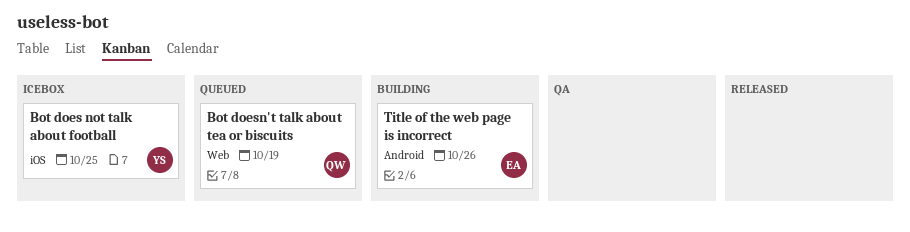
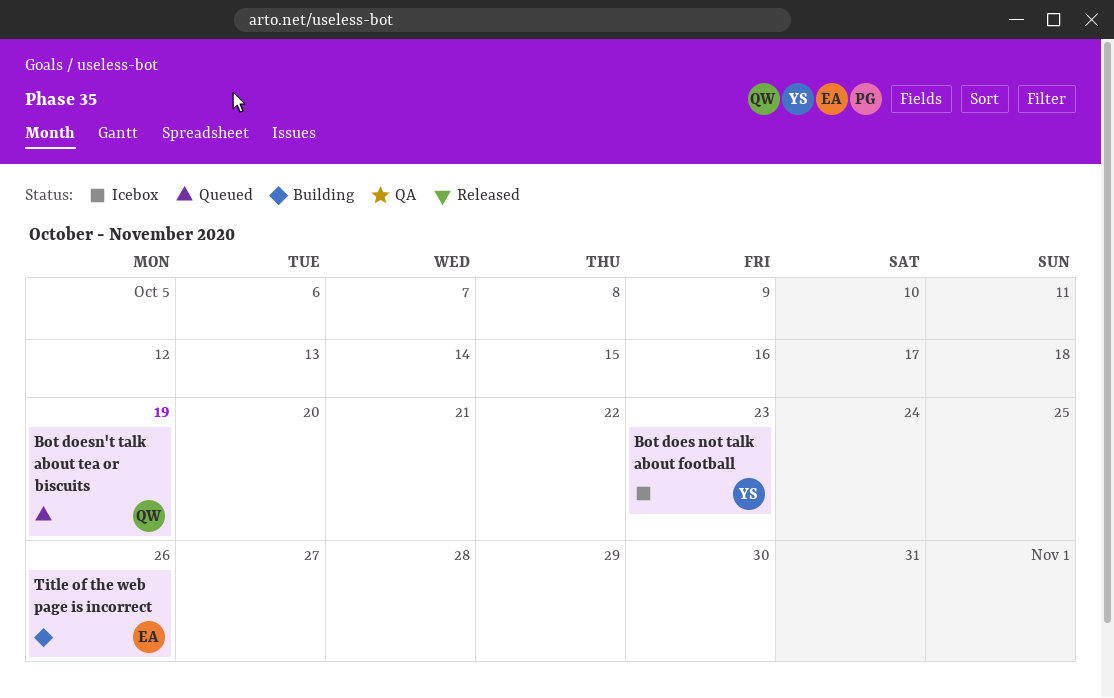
Bot does not talk about football, due: Oct 25 -> Oct 23

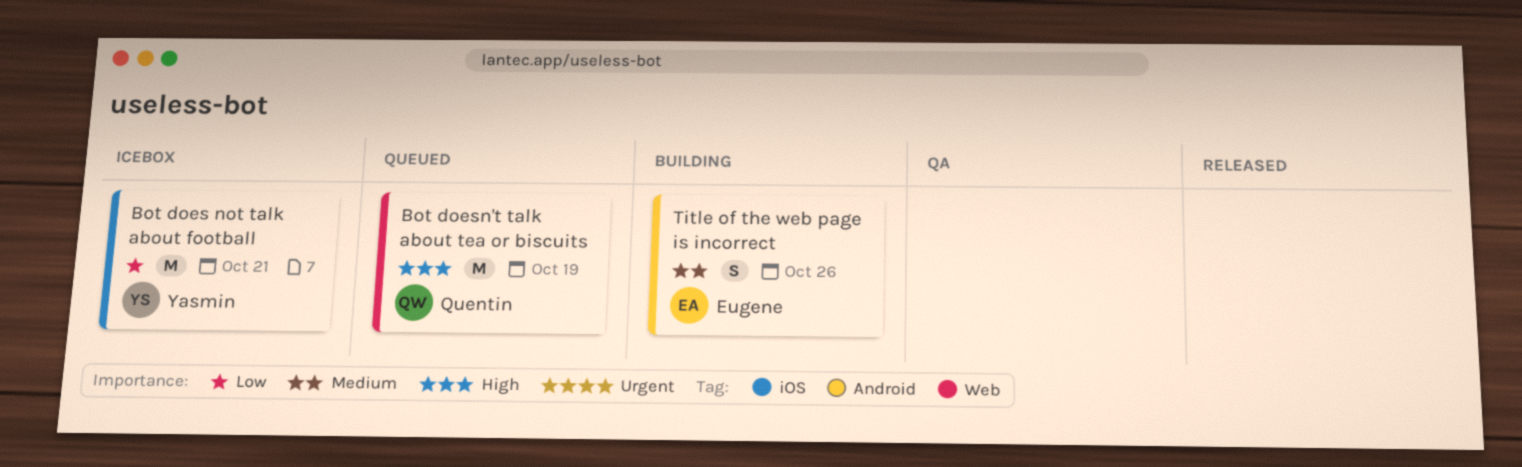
Bot does not talk about football, due: Oct 23 -> Oct 21

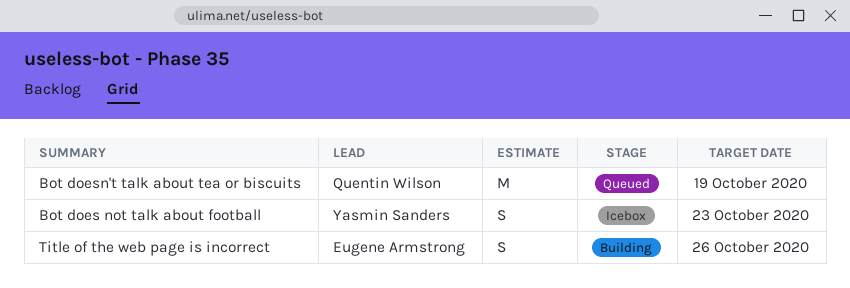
Bot does not talk about football, estimate: M -> S
Bot does not talk about football, due: Oct 21 -> Oct 23

